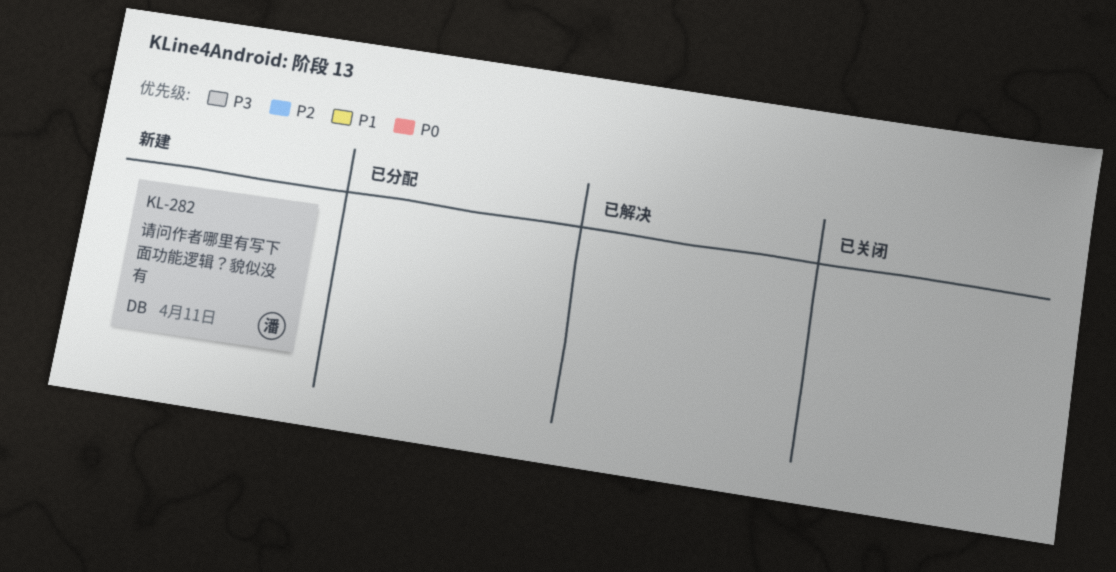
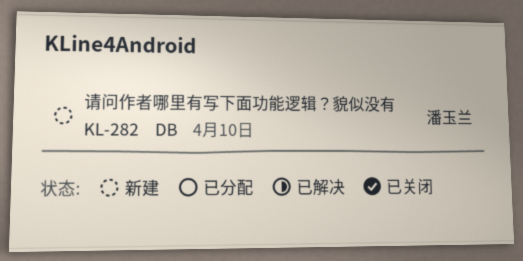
KL-282, due: Apr 11 -> Apr 10

